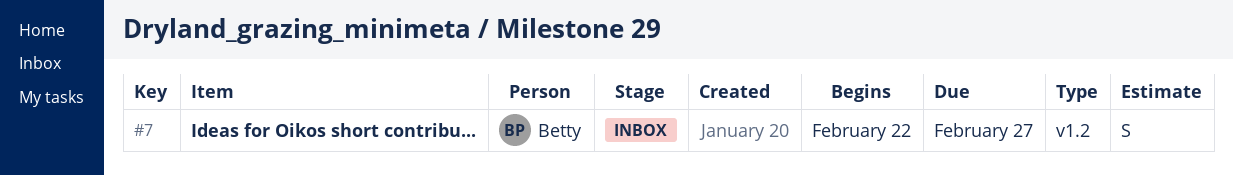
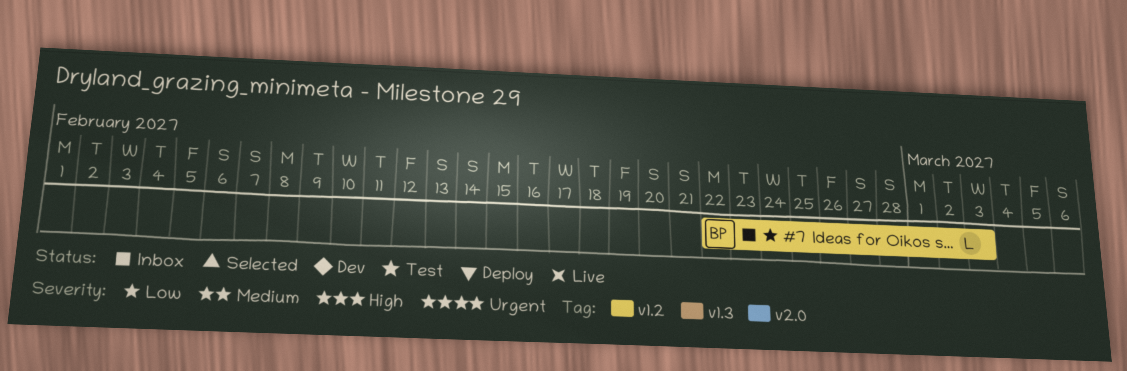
#7, estimate: S -> L
#7, due: Feb 27 -> Mar 3

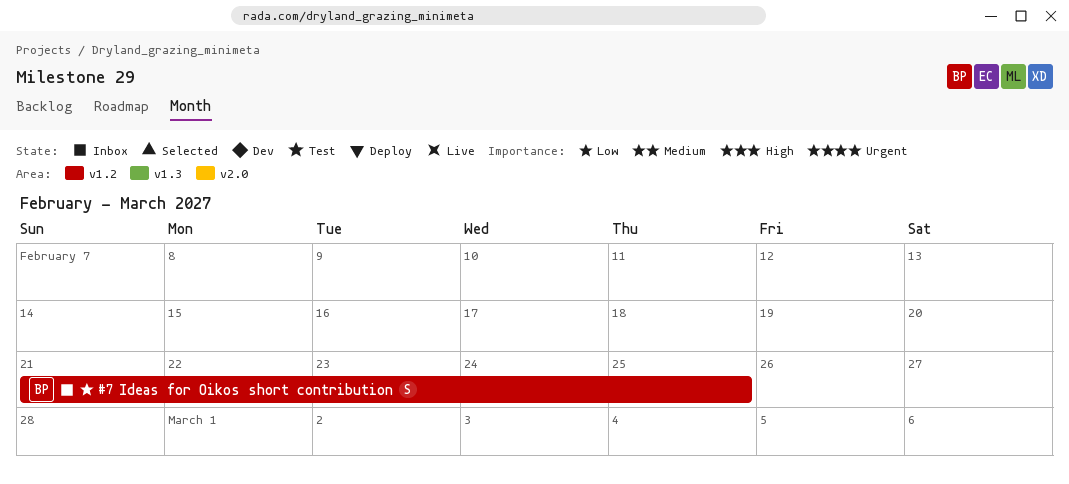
#7, estimate: L -> S
#7, start: Feb 22 -> Feb 21
#7, due: Mar 3 -> Feb 25

